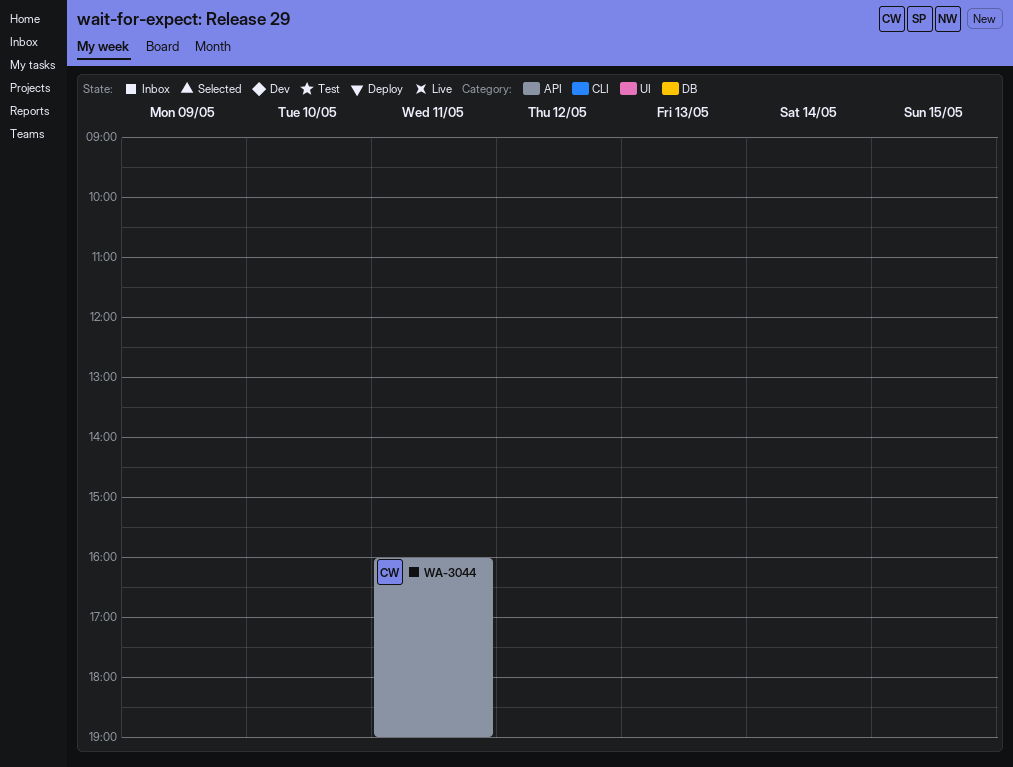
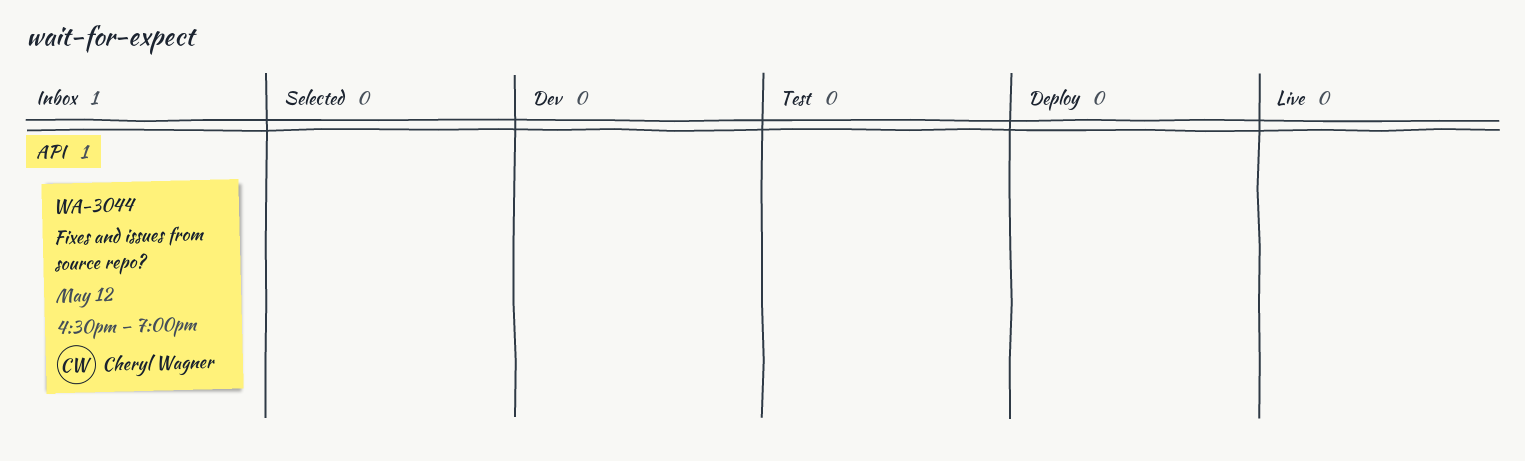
WA-3044, day: May 11 -> May 12
WA-3044, begins: 16:00 -> 16:30

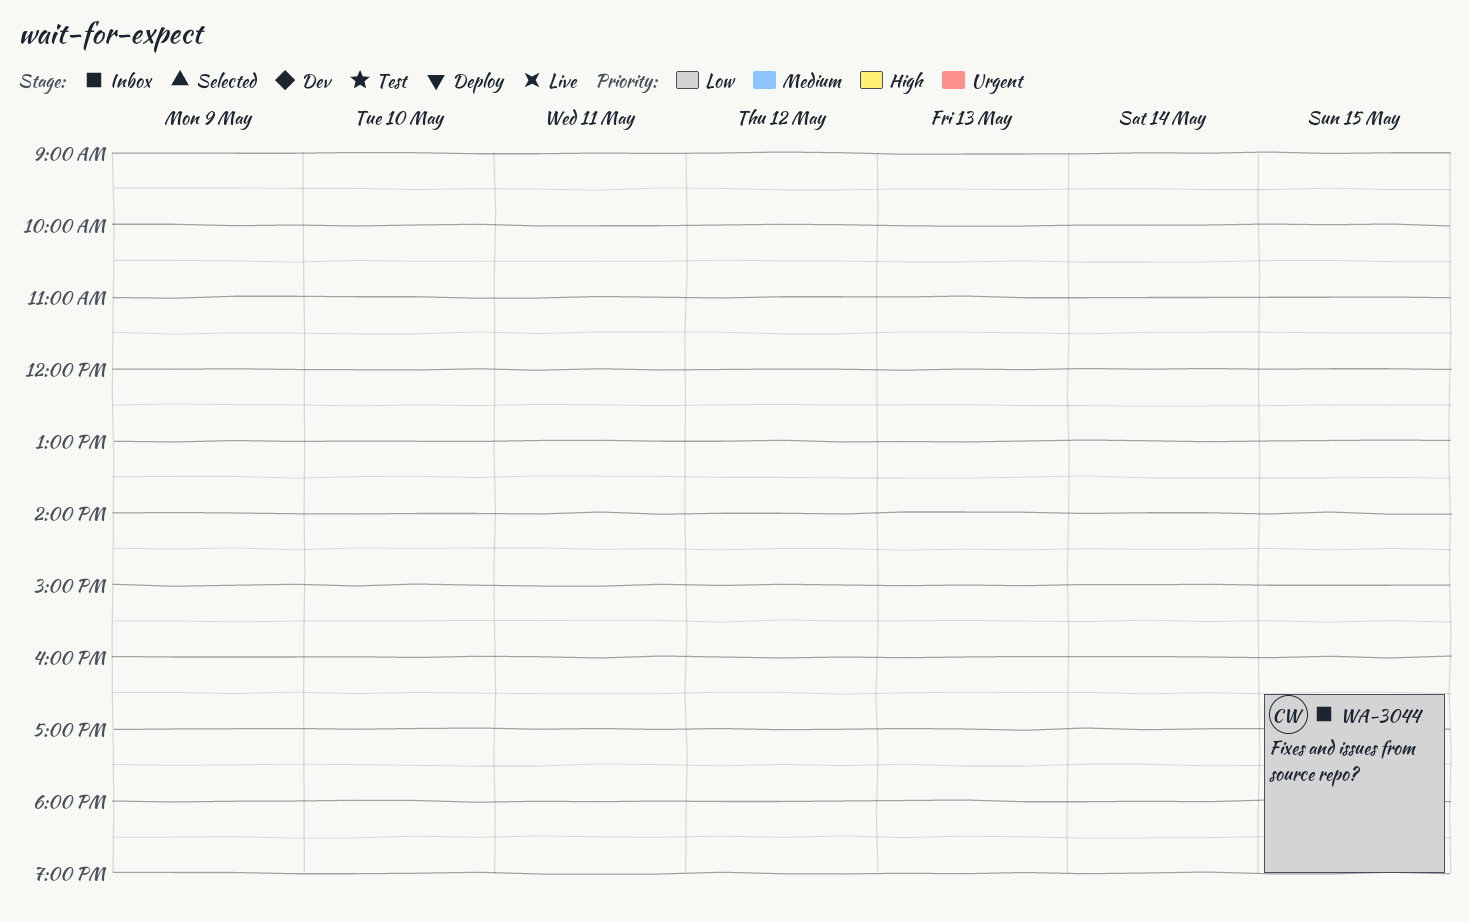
WA-3044, day: May 12 -> May 15

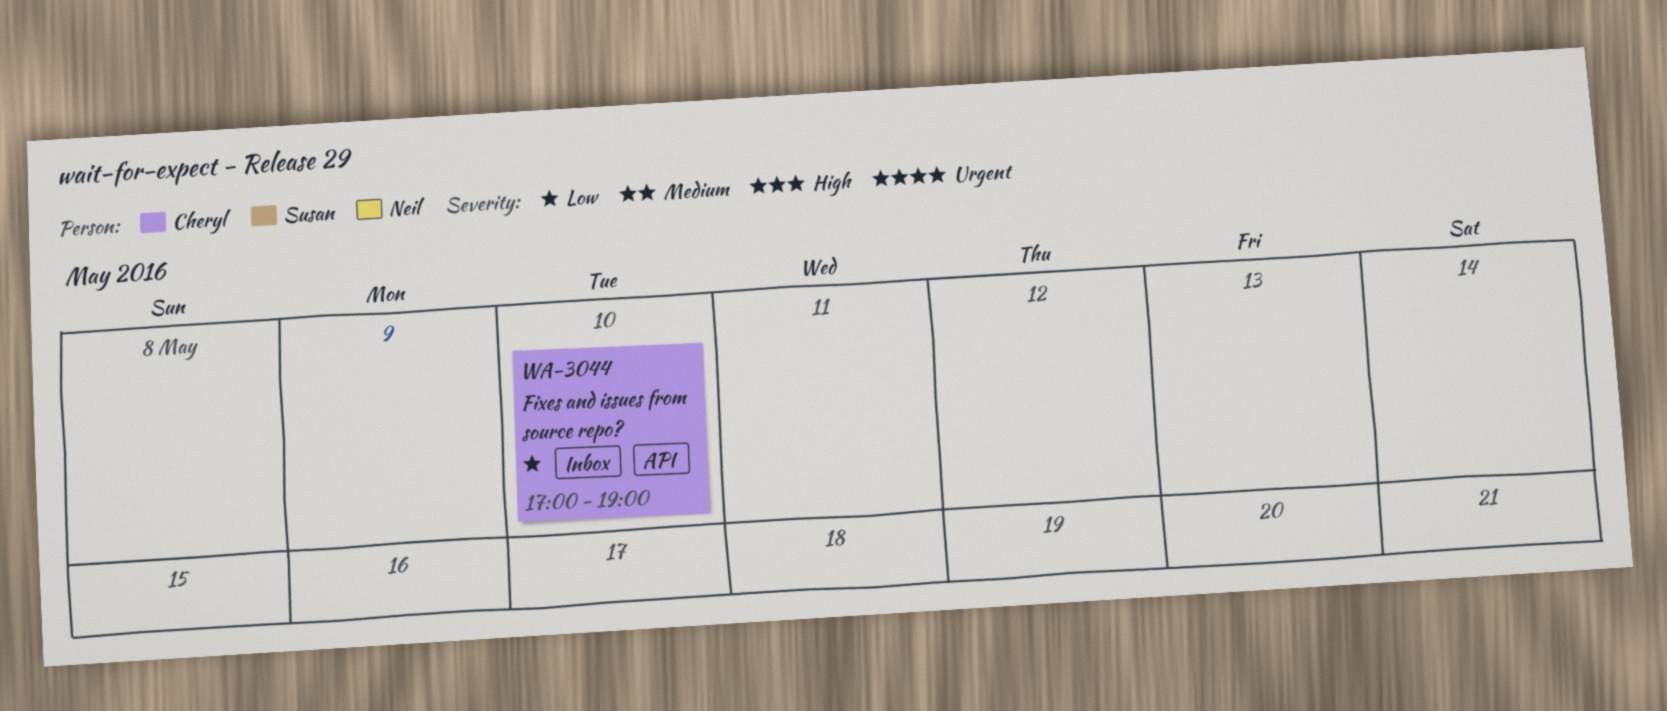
WA-3044, day: May 15 -> May 10
WA-3044, begins: 16:30 -> 17:00

